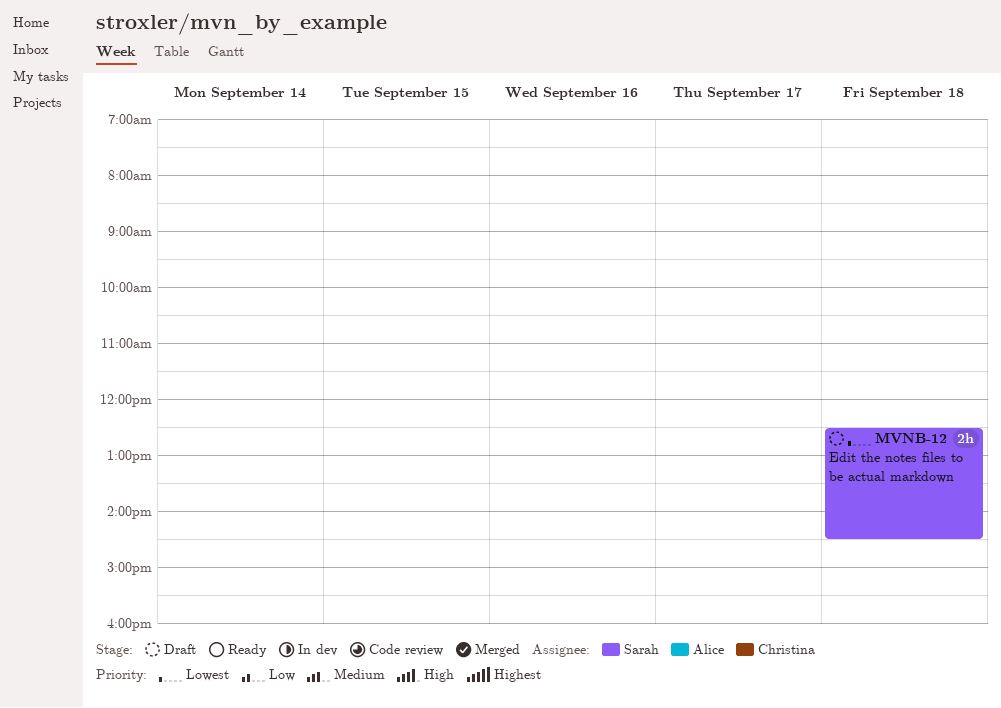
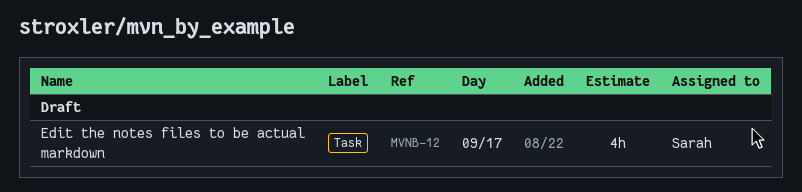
MVNB-12, estimate: 2h -> 4h
MVNB-12, day: Sep 18 -> Sep 17

